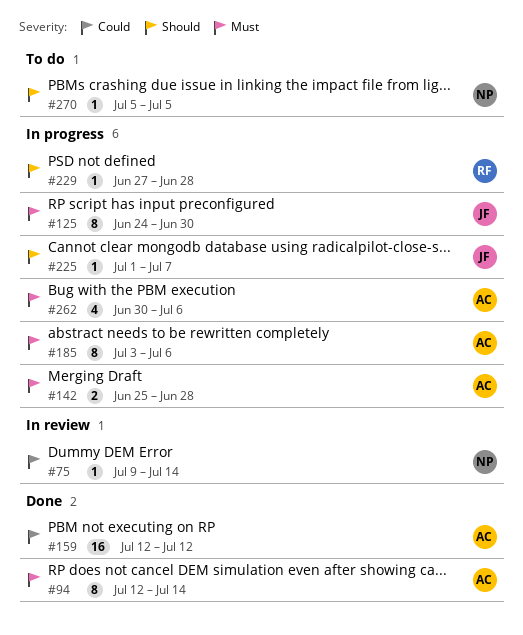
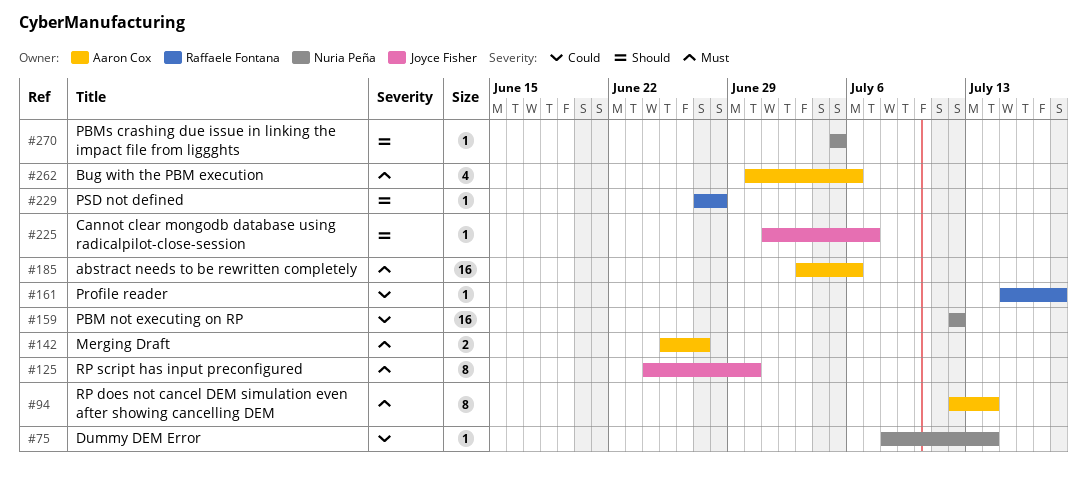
#75, start: Jul 9 -> Jul 8
#142, due: Jun 28 -> Jun 27
#159, owner: Aaron Cox -> Nuria Peña
#161: none -> present
#185, estimate: 8 -> 16

